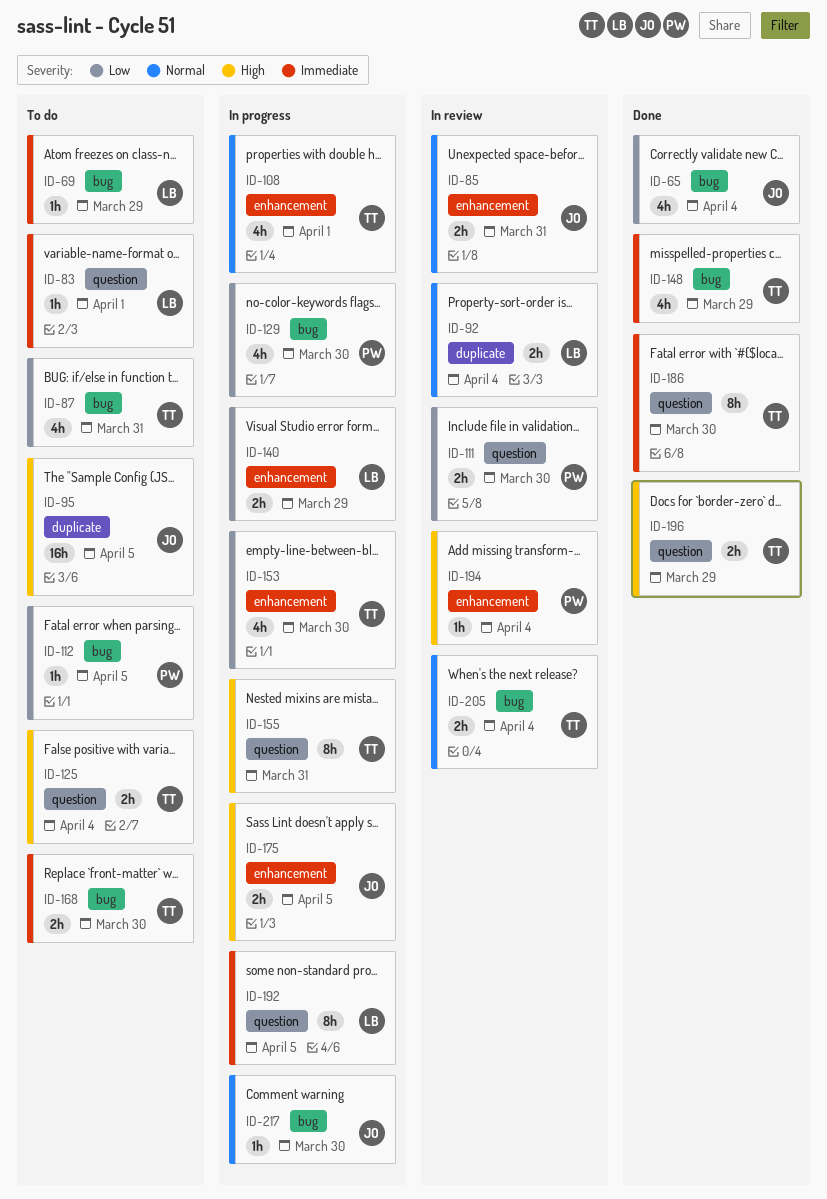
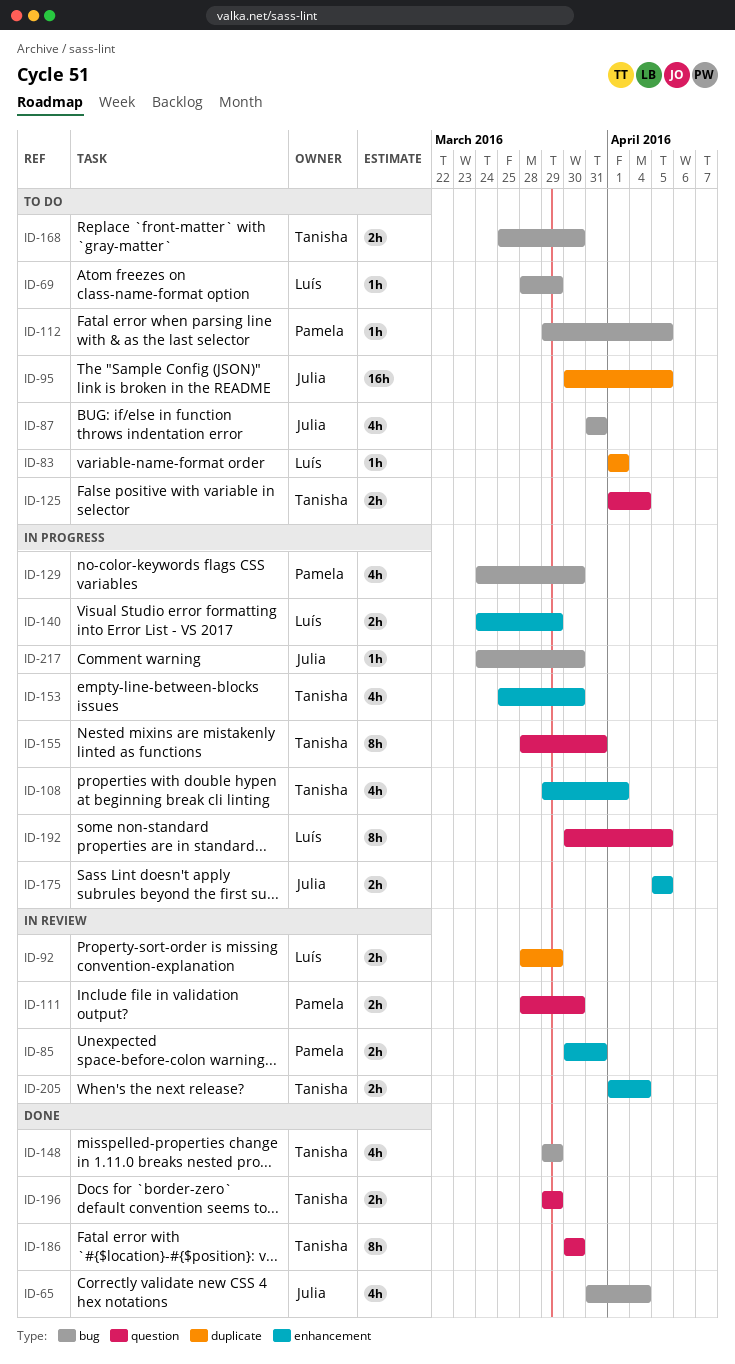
ID-83, label: question -> duplicate
ID-85, owner: Julia -> Pamela
ID-87, owner: Tanisha -> Julia
ID-92, due: Apr 4 -> Mar 29
ID-194: present -> none
ID-205, label: bug -> enhancement

